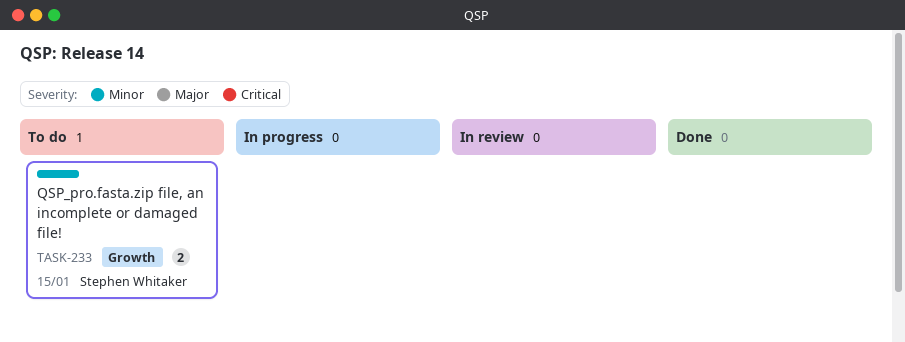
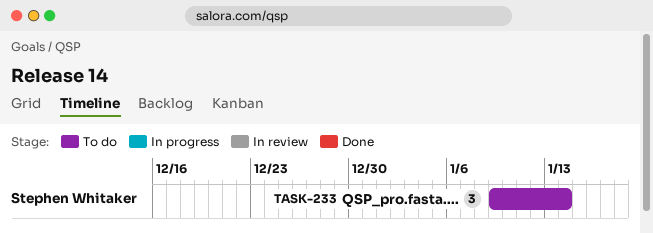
TASK-233, estimate: 2 -> 3
TASK-233, due: Jan 15 -> Jan 14

